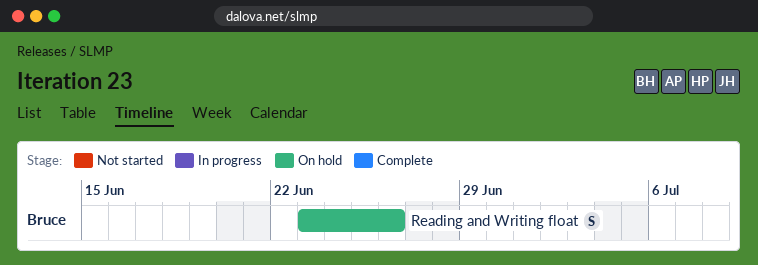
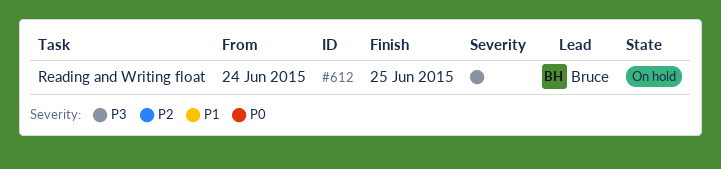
Reading and Writing float, start: Jun 23 -> Jun 24
Reading and Writing float, due: Jun 26 -> Jun 25

